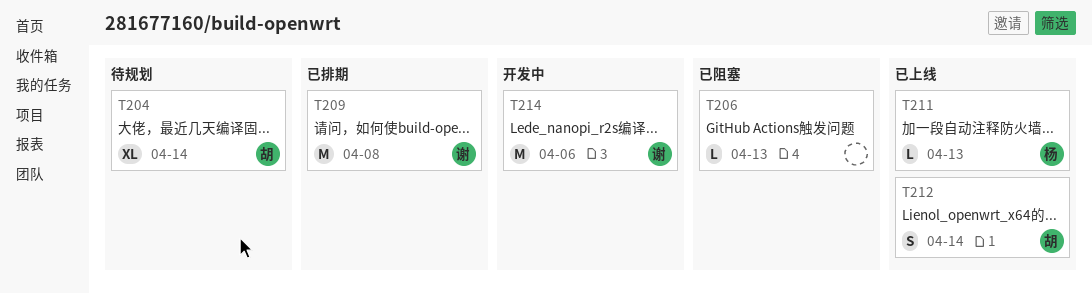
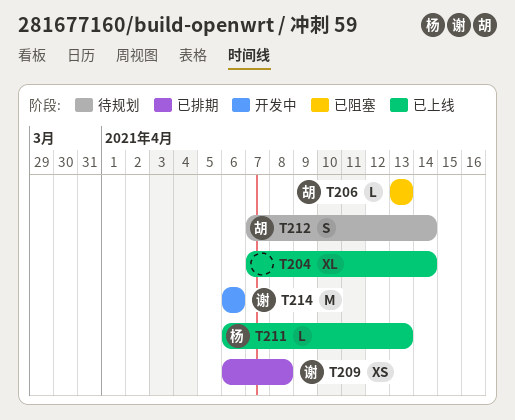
T204, status: 待规划 -> 已上线
T204, owner: 胡 -> none
T206, owner: none -> 胡
T209, estimate: M -> XS
T212, status: 已上线 -> 待规划

